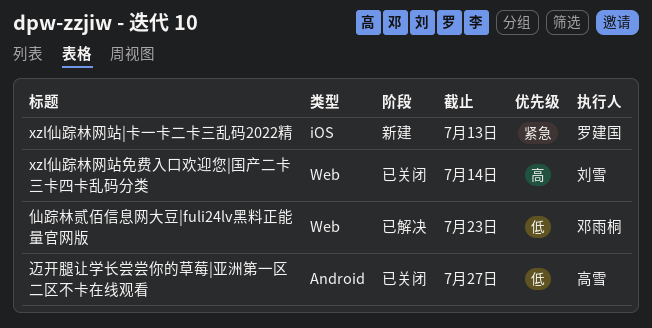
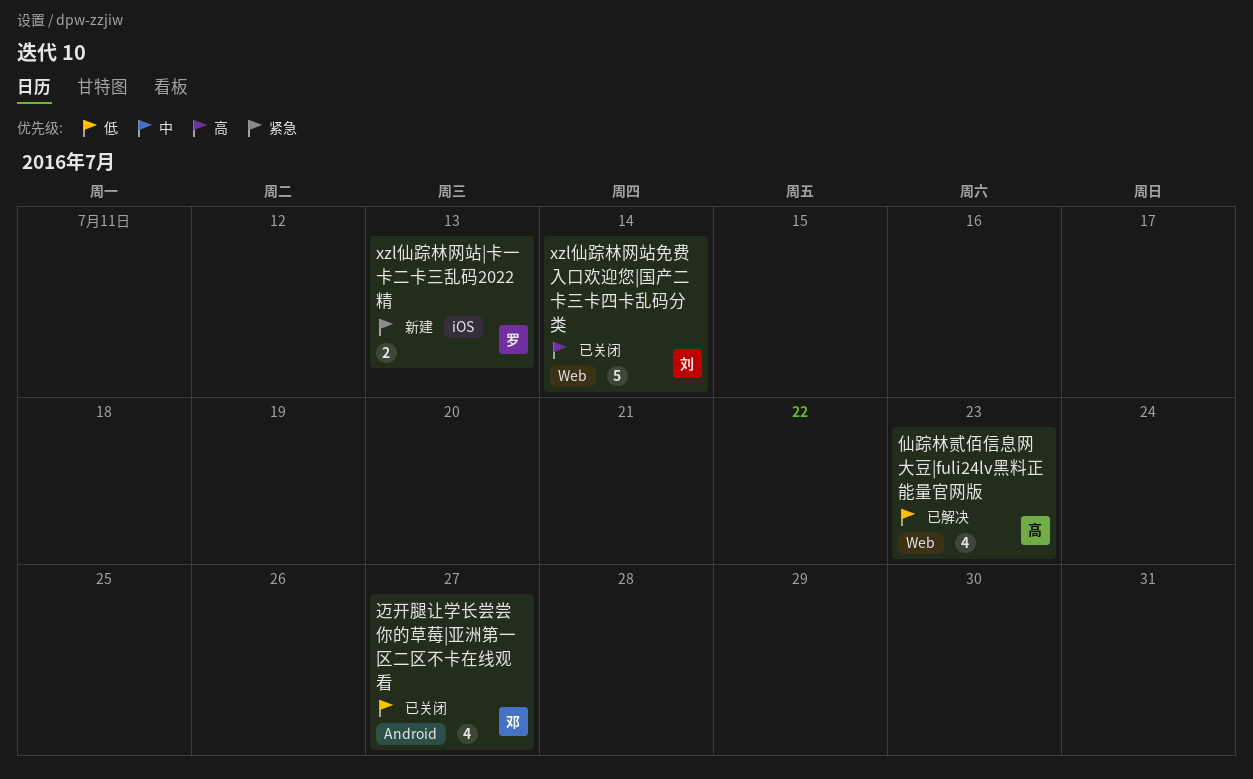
仙踪林贰佰信息网大豆|fuli24lv黑料正能量官网版, owner: 邓雨桐 -> 高雪
迈开腿让学长尝尝你的草莓|亚洲第一区二区不卡在线观看, owner: 高雪 -> 邓雨桐

